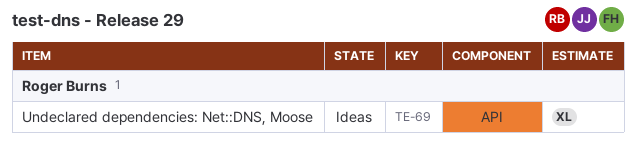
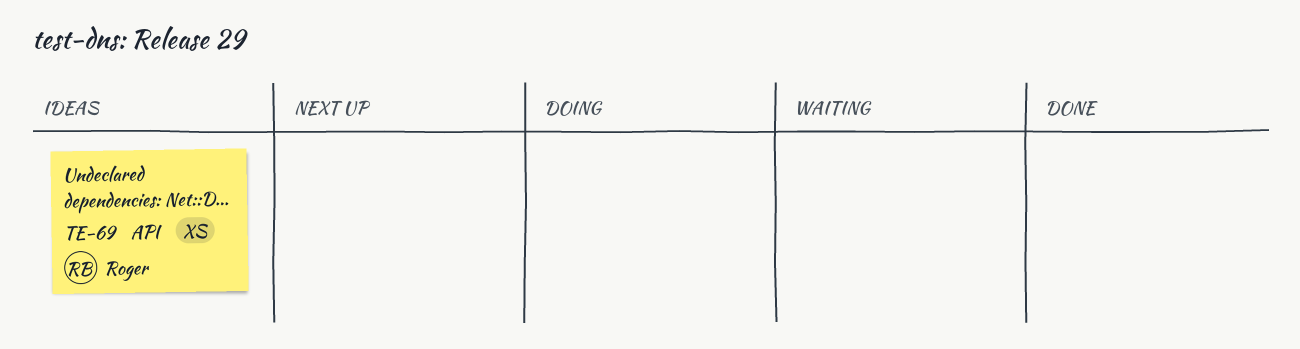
TE-69, estimate: XL -> XS

